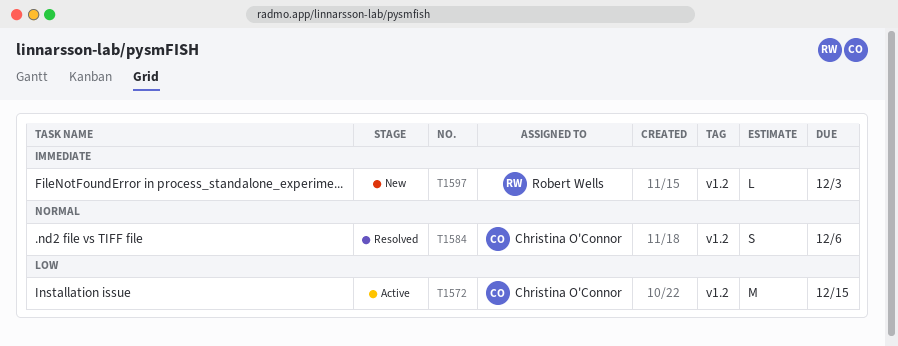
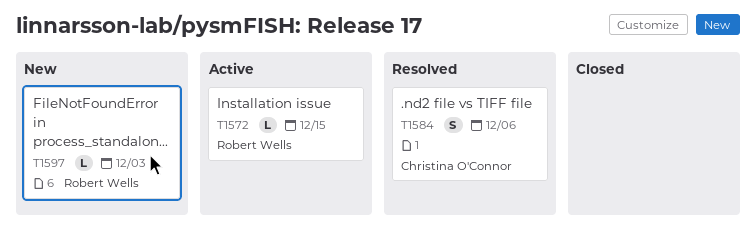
T1572, owner: Christina O'Connor -> Robert Wells
T1572, estimate: M -> L

